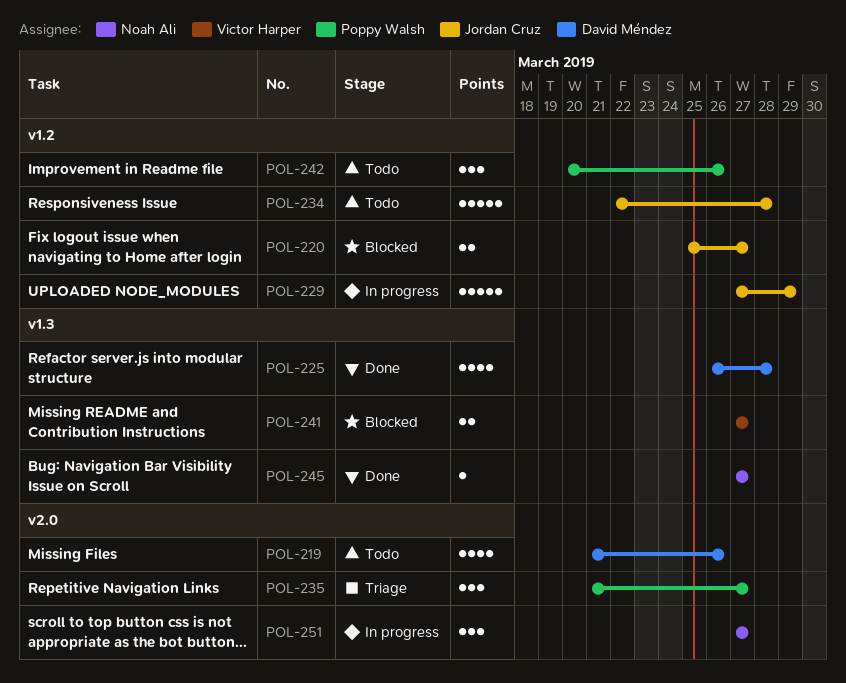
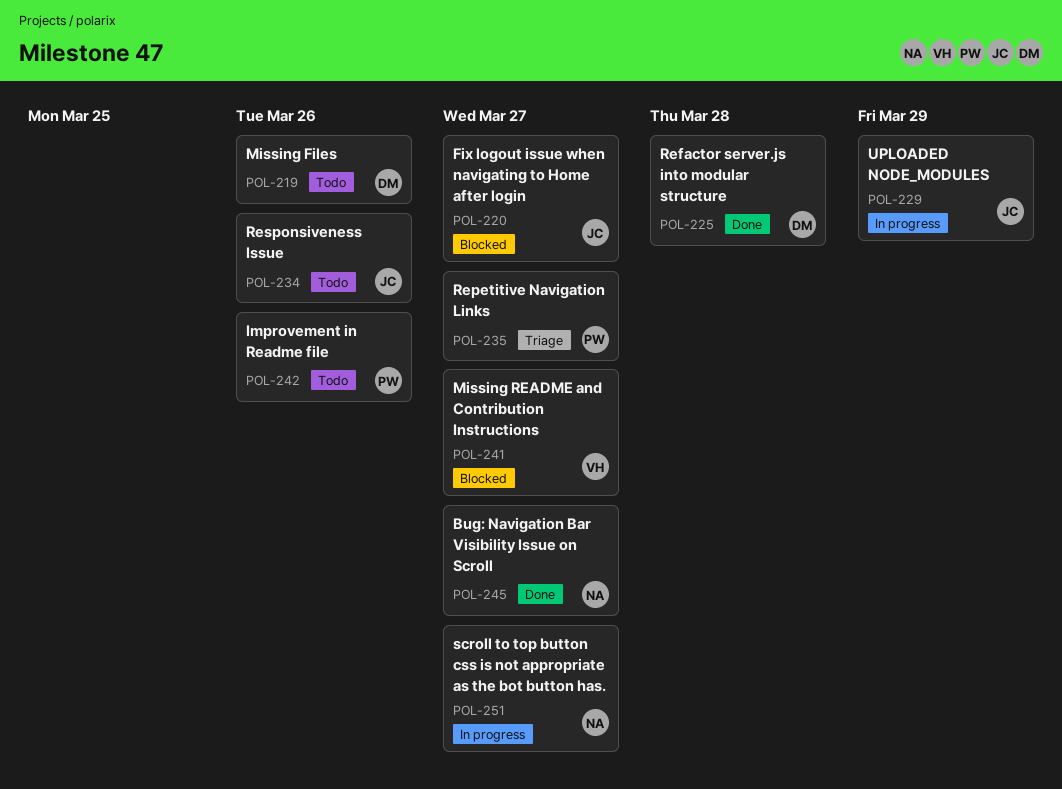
POL-234, due: Mar 28 -> Mar 26

